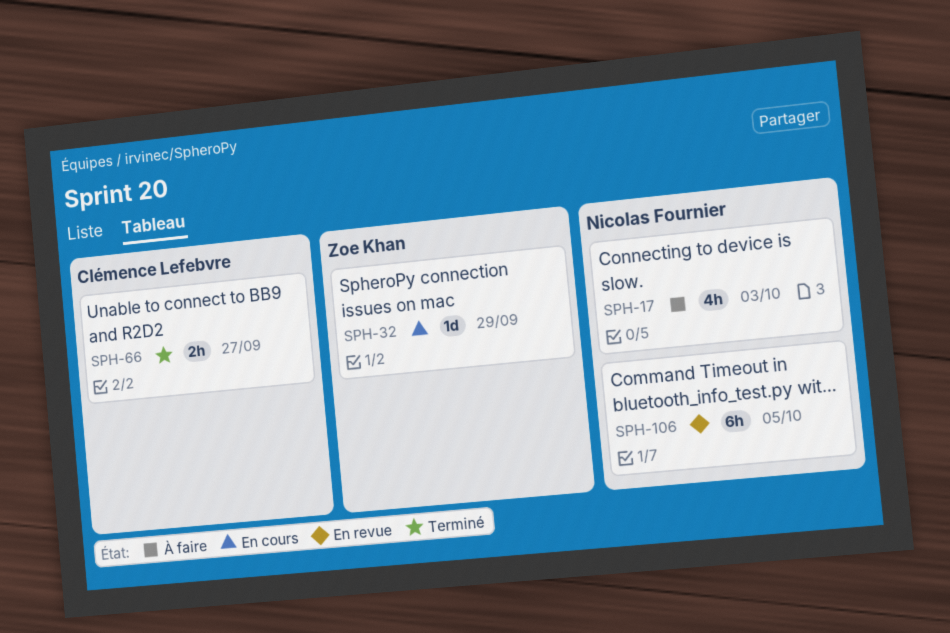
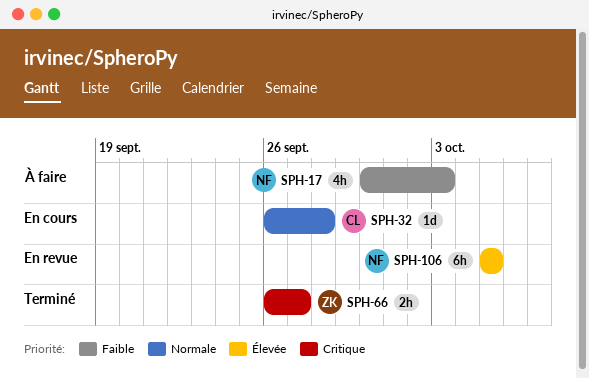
SPH-32, owner: Zoe Khan -> Clémence Lefebvre
SPH-32, due: Sep 29 -> Sep 28
SPH-66, owner: Clémence Lefebvre -> Zoe Khan

